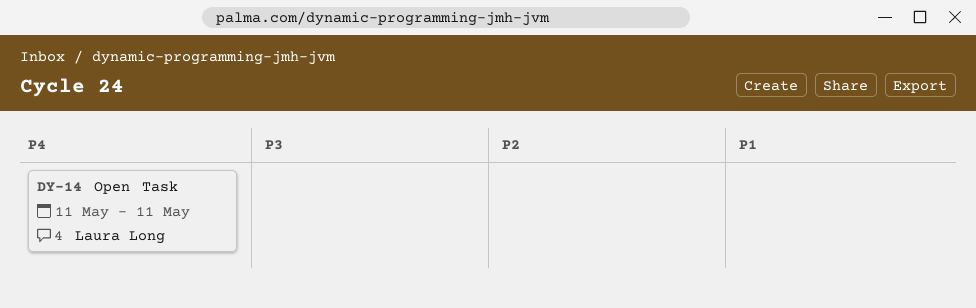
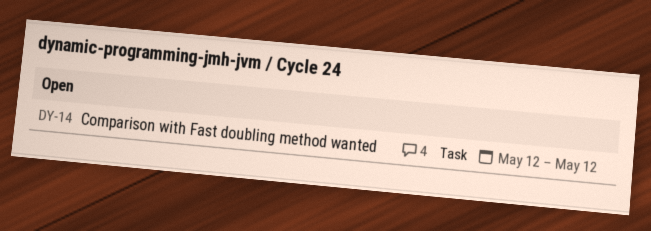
DY-14, start: May 11 -> May 12
DY-14, due: May 11 -> May 12

